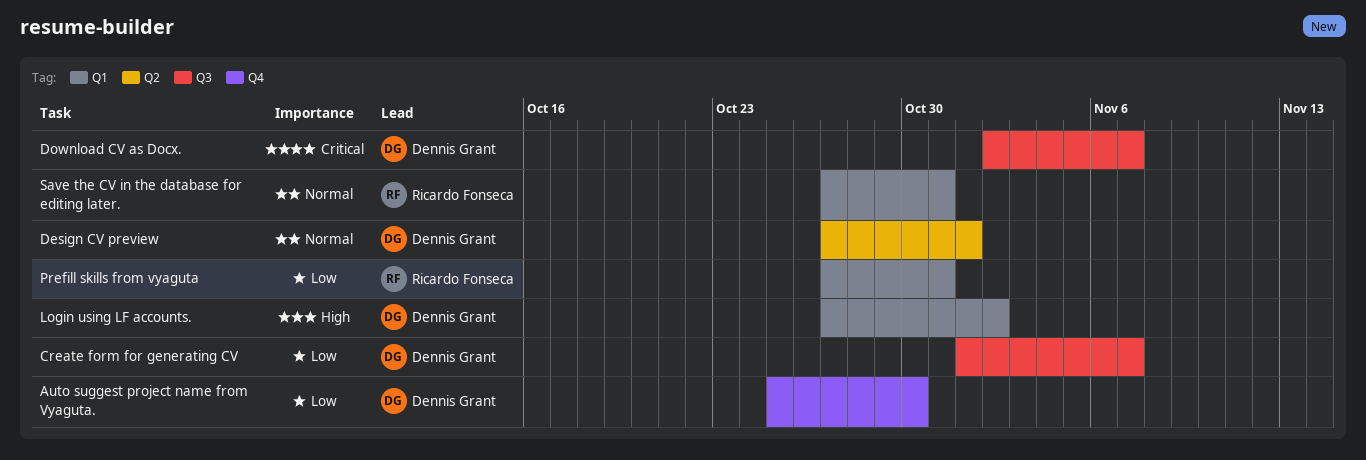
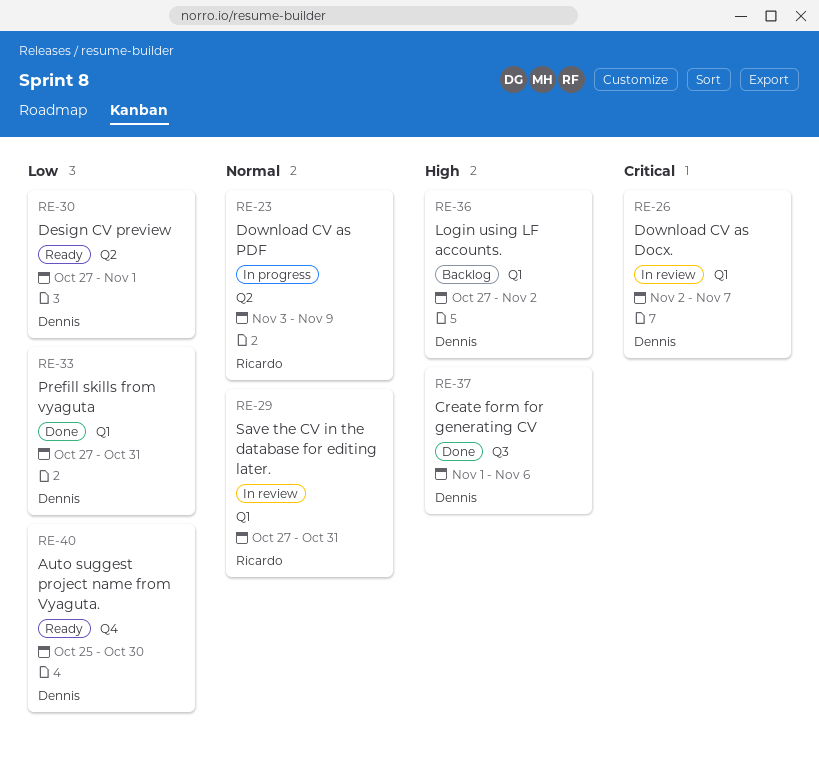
Create form for generating CV, priority: Low -> High
Create form for generating CV, due: Nov 7 -> Nov 6
Design CV preview, priority: Normal -> Low
Download CV as Docx., label: Q3 -> Q1
Download CV as PDF: none -> present
Prefill skills from vyaguta, owner: Ricardo Fonseca -> Dennis Grant

